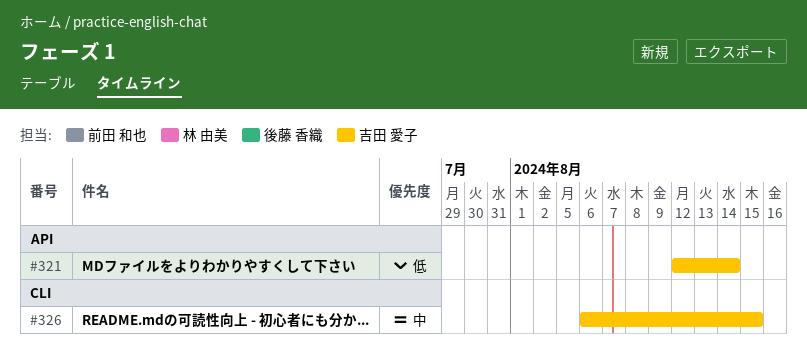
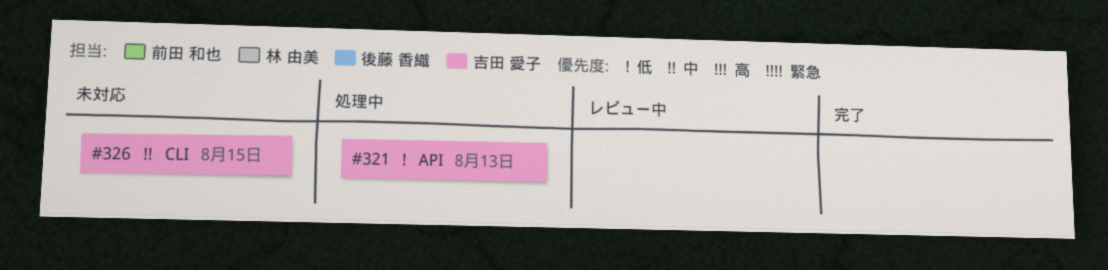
#321, due: Aug 14 -> Aug 13

